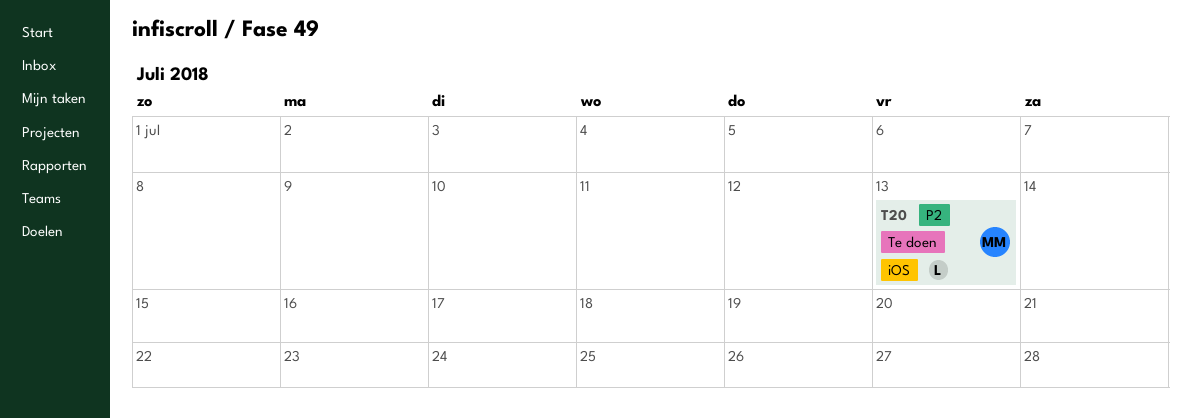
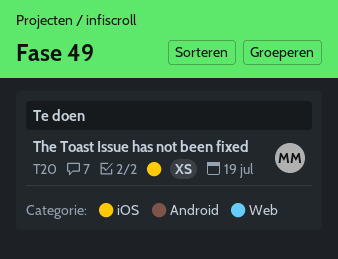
T20, estimate: L -> XS
T20, due: Jul 13 -> Jul 19

